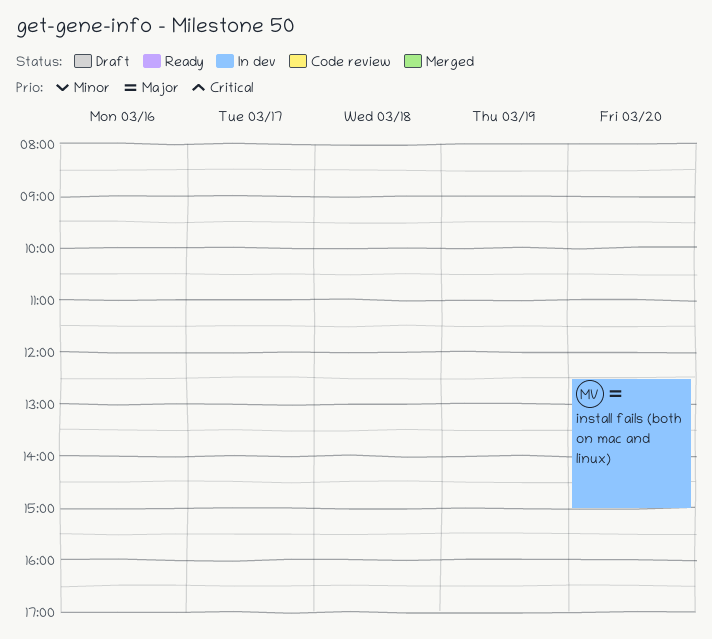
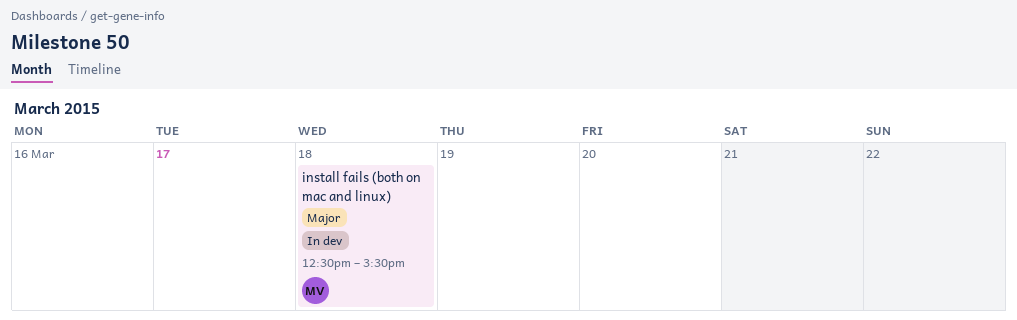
install fails (both on mac and linux), day: Mar 20 -> Mar 18
install fails (both on mac and linux), ends: 15:00 -> 15:30

